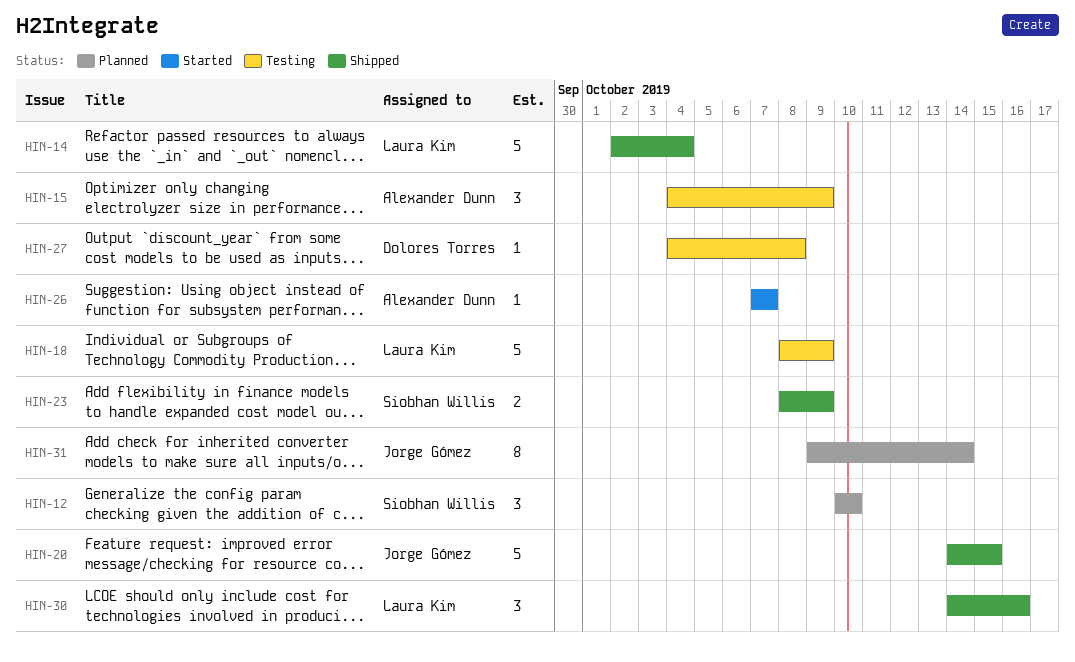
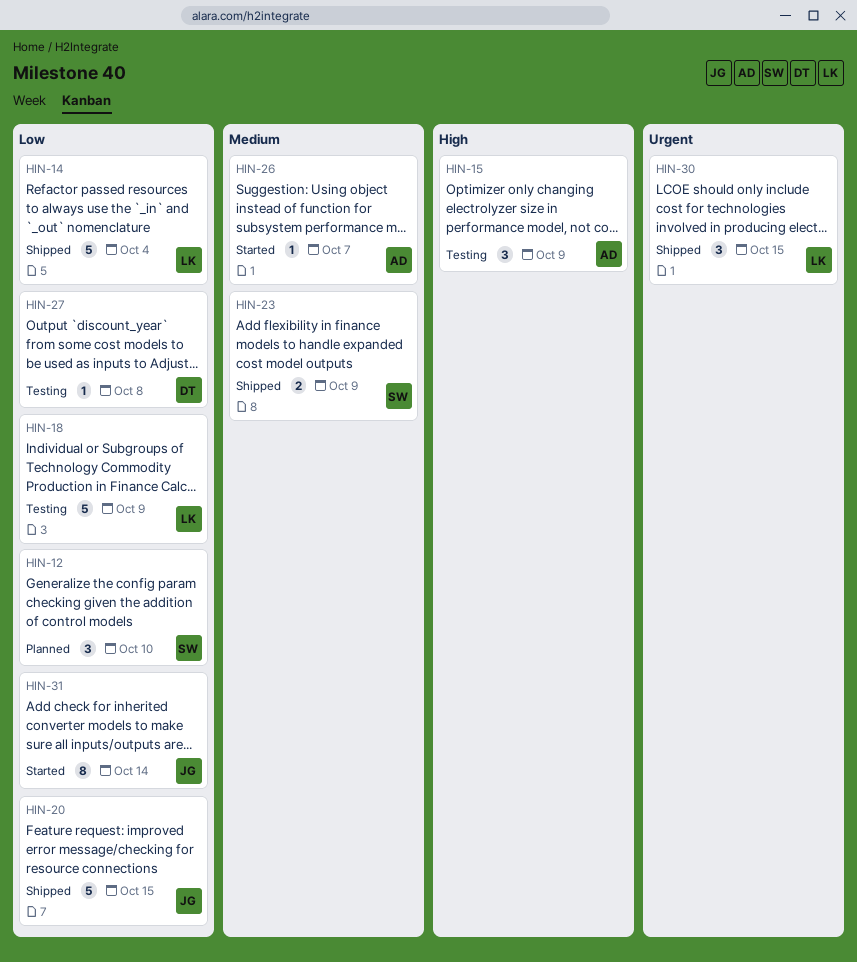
HIN-30, due: Oct 16 -> Oct 15
HIN-31, status: Planned -> Started

